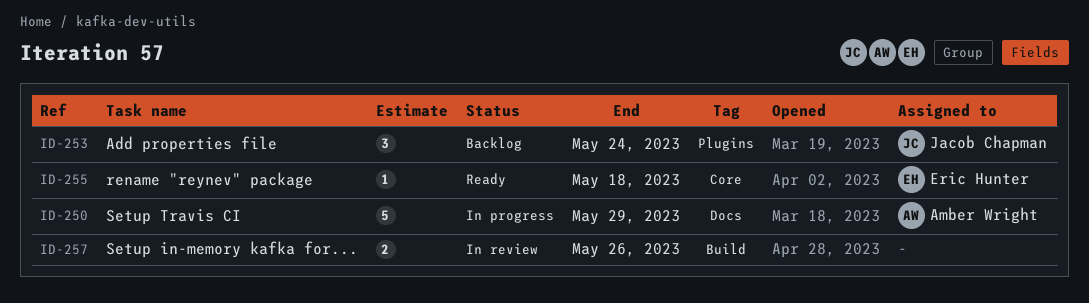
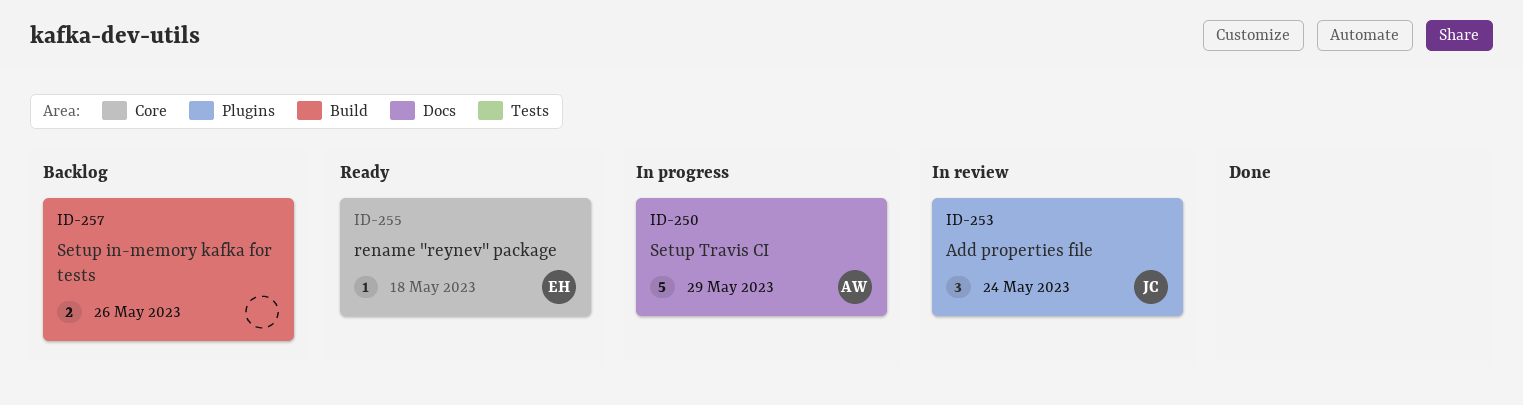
ID-253, status: Backlog -> In review
ID-257, status: In review -> Backlog

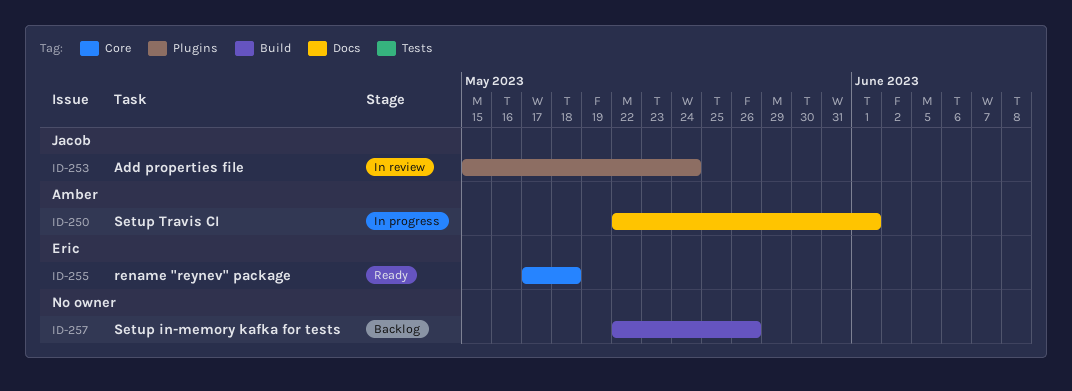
ID-250, due: May 29 -> Jun 1

